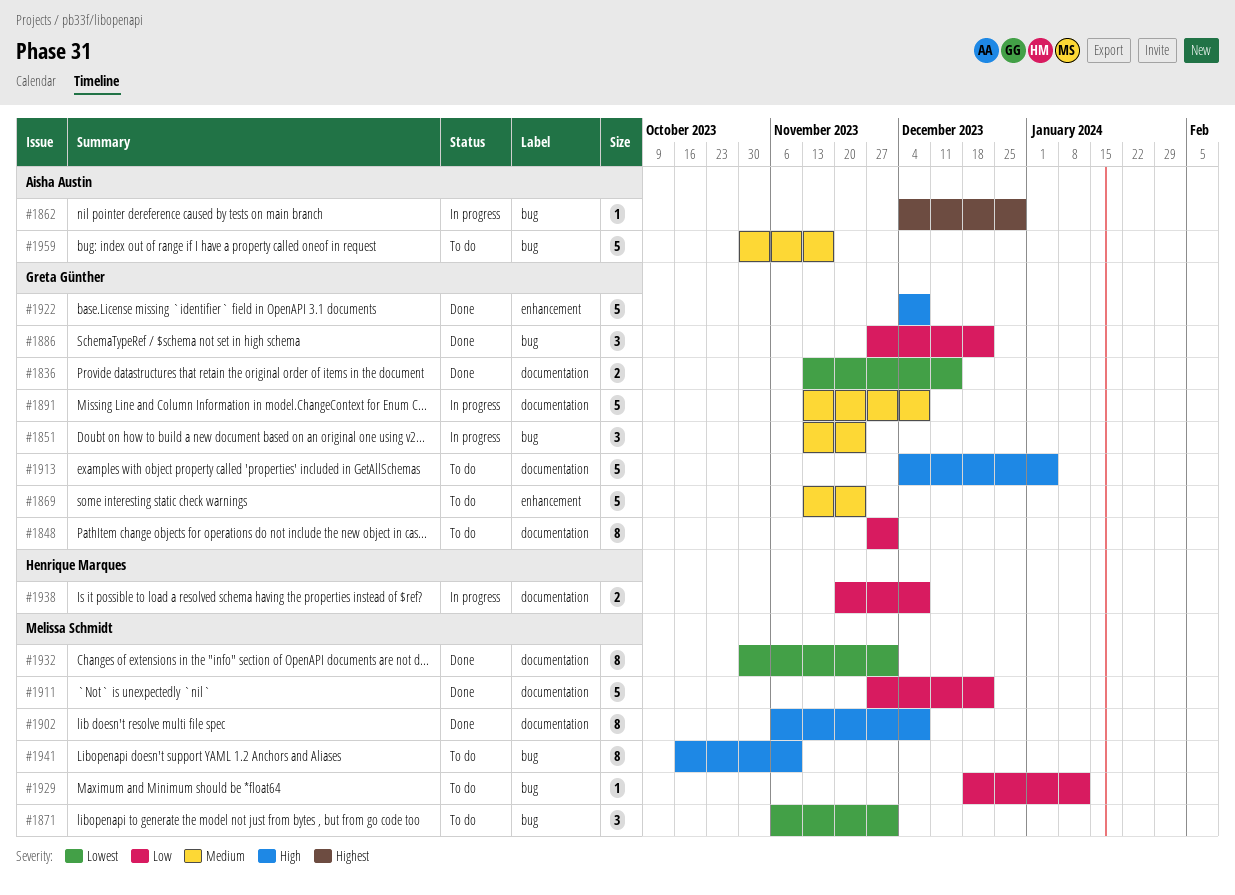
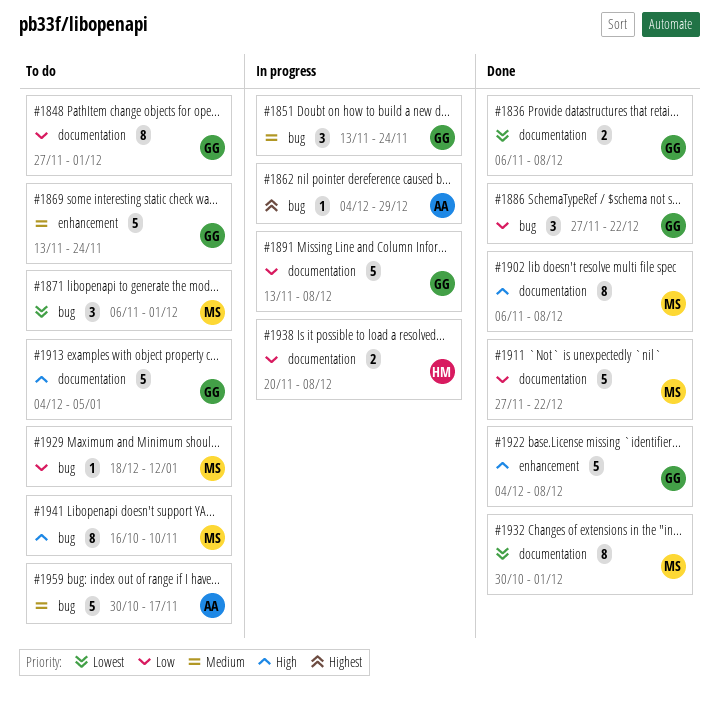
#1836, start: Nov 13 -> Nov 6
#1836, due: Dec 15 -> Dec 8
#1891, priority: Medium -> Low

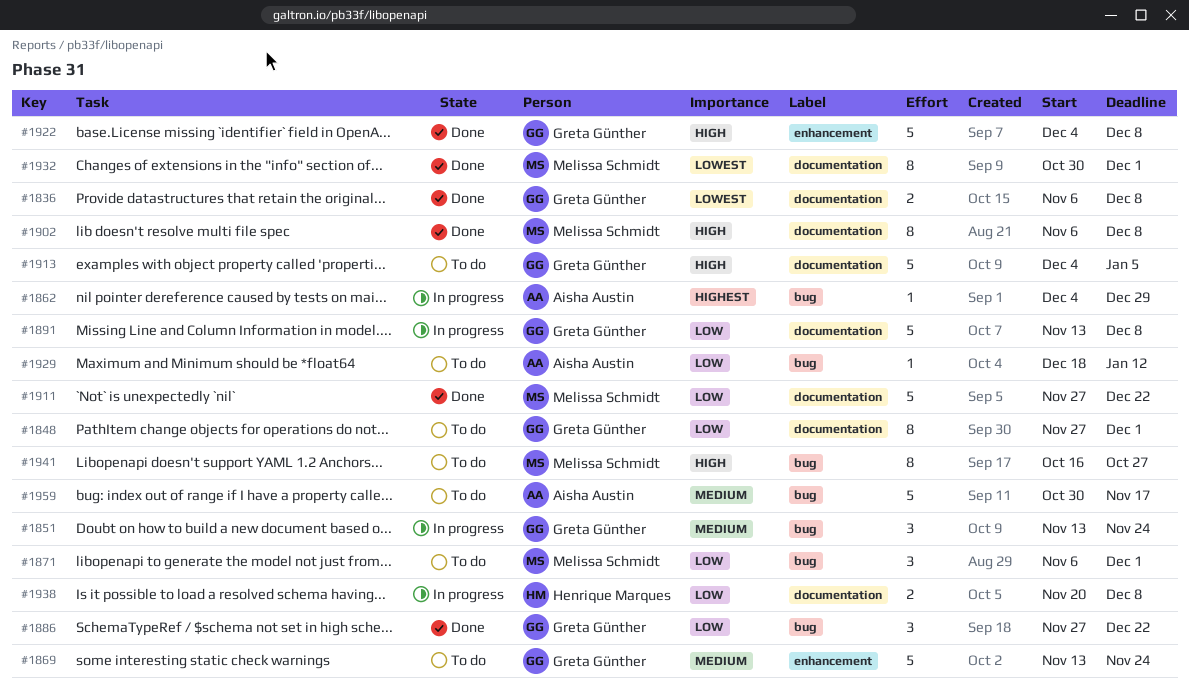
#1871, priority: Lowest -> Low
#1929, owner: Melissa Schmidt -> Aisha Austin
#1941, due: Nov 10 -> Oct 27

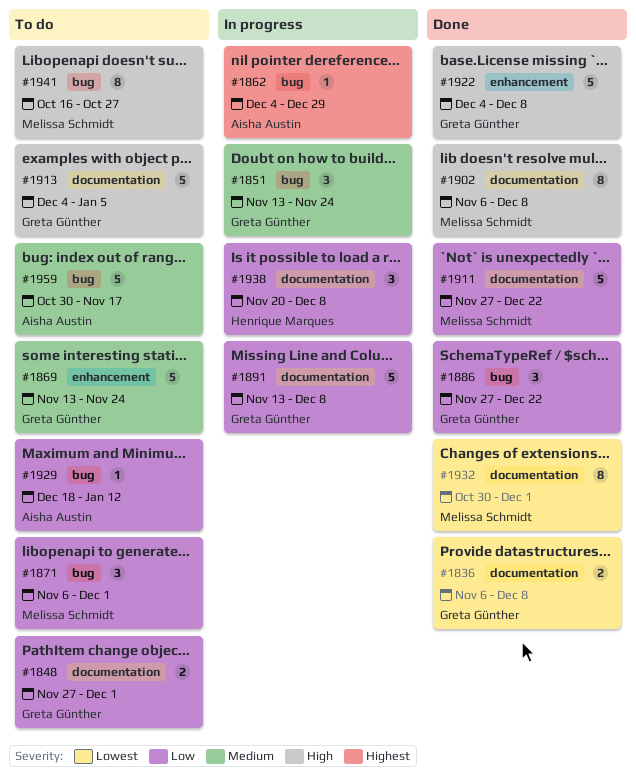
#1848, estimate: 8 -> 2
#1938, estimate: 2 -> 3

